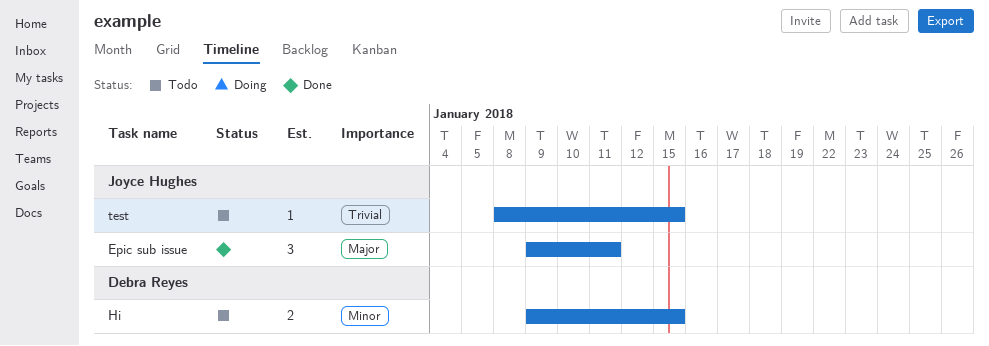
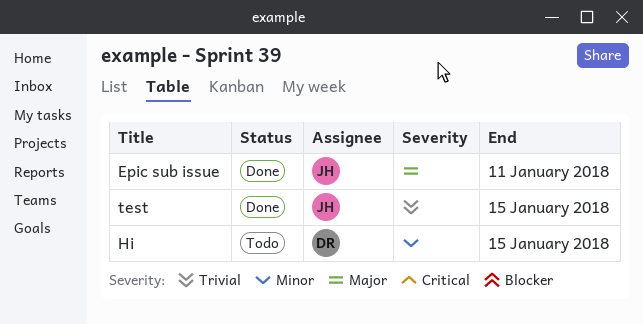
test, status: Todo -> Done

